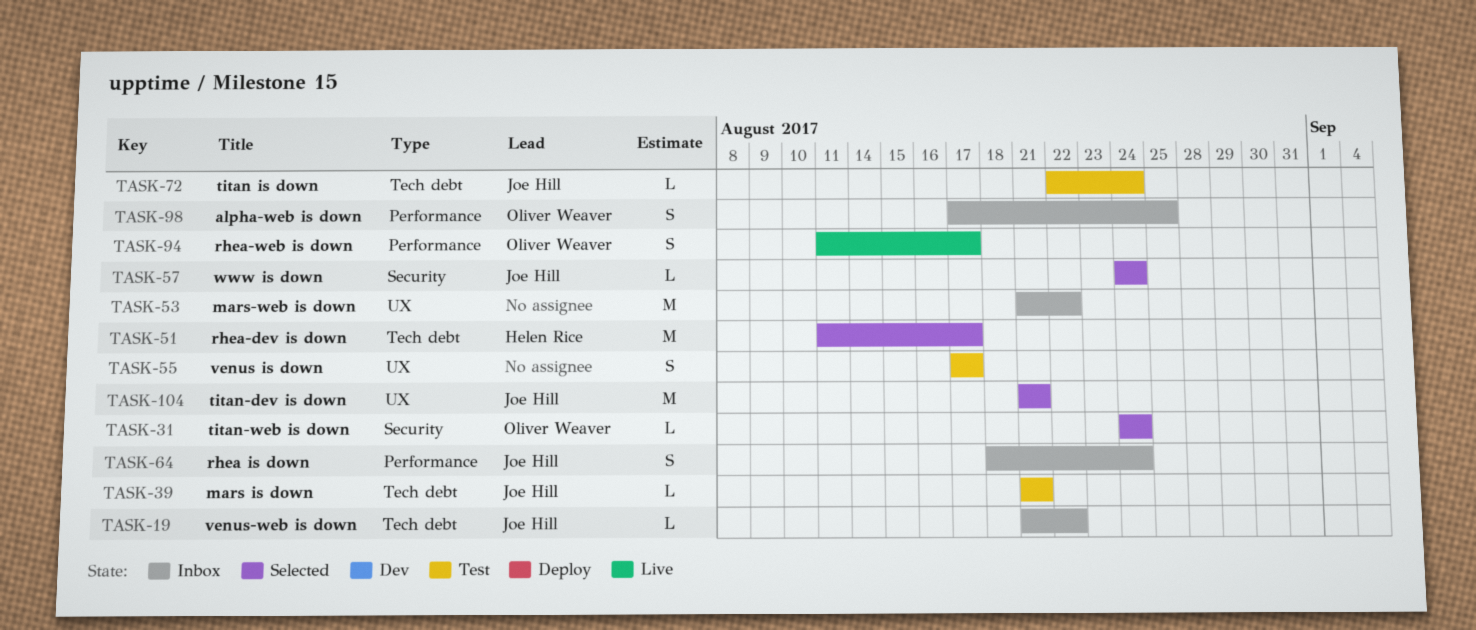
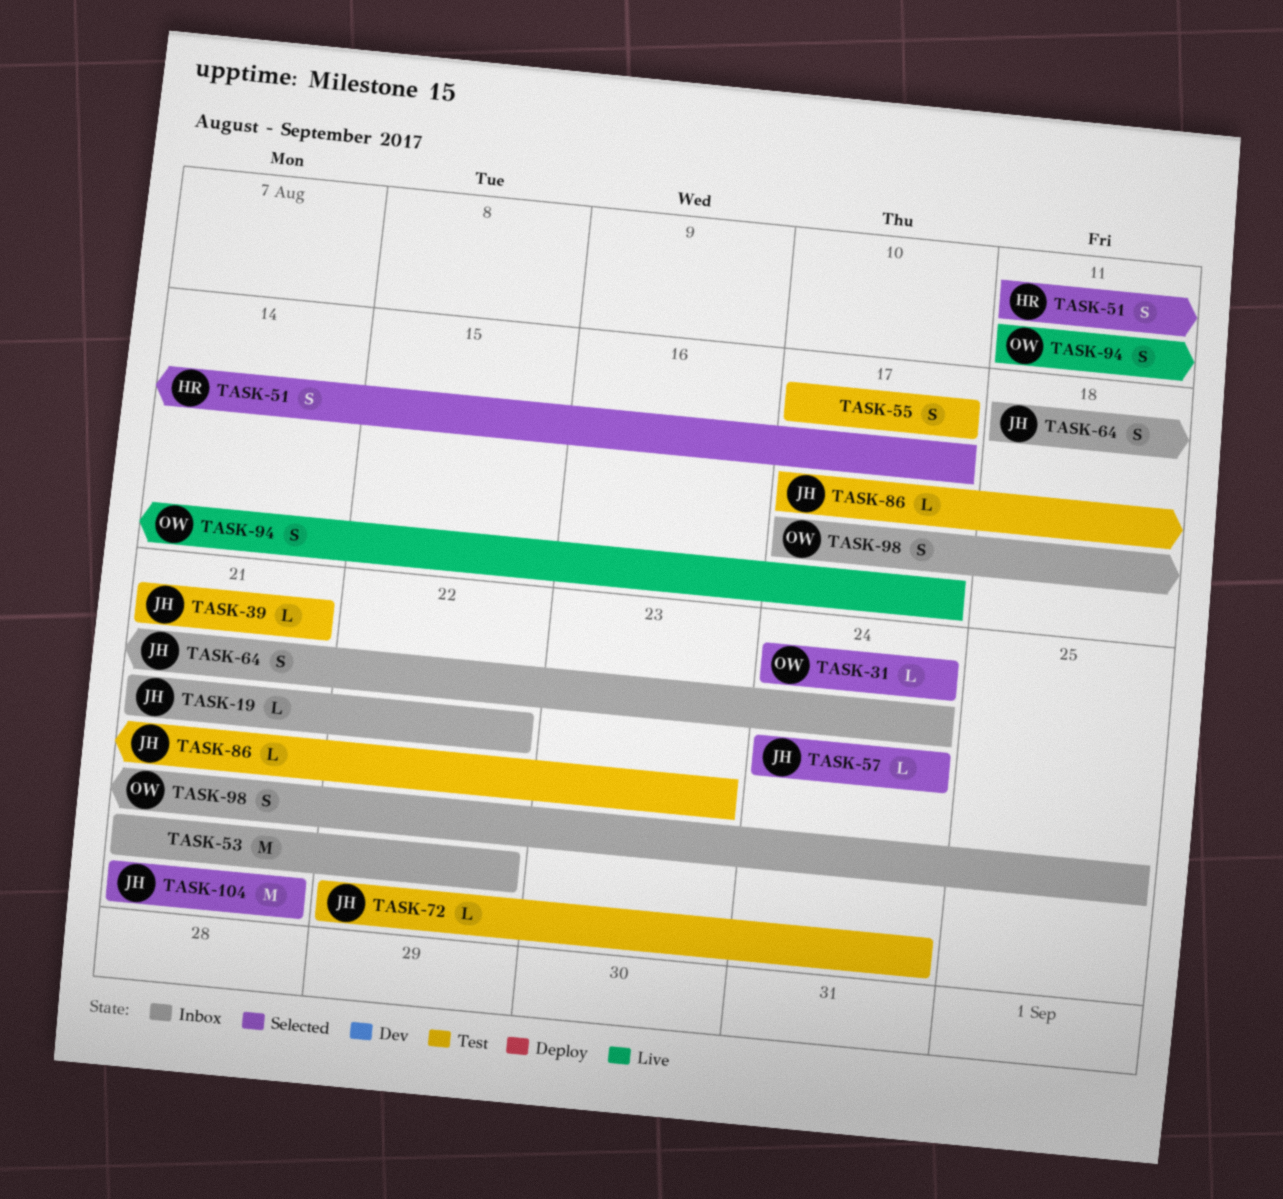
TASK-51, estimate: M -> S
TASK-86: none -> present

